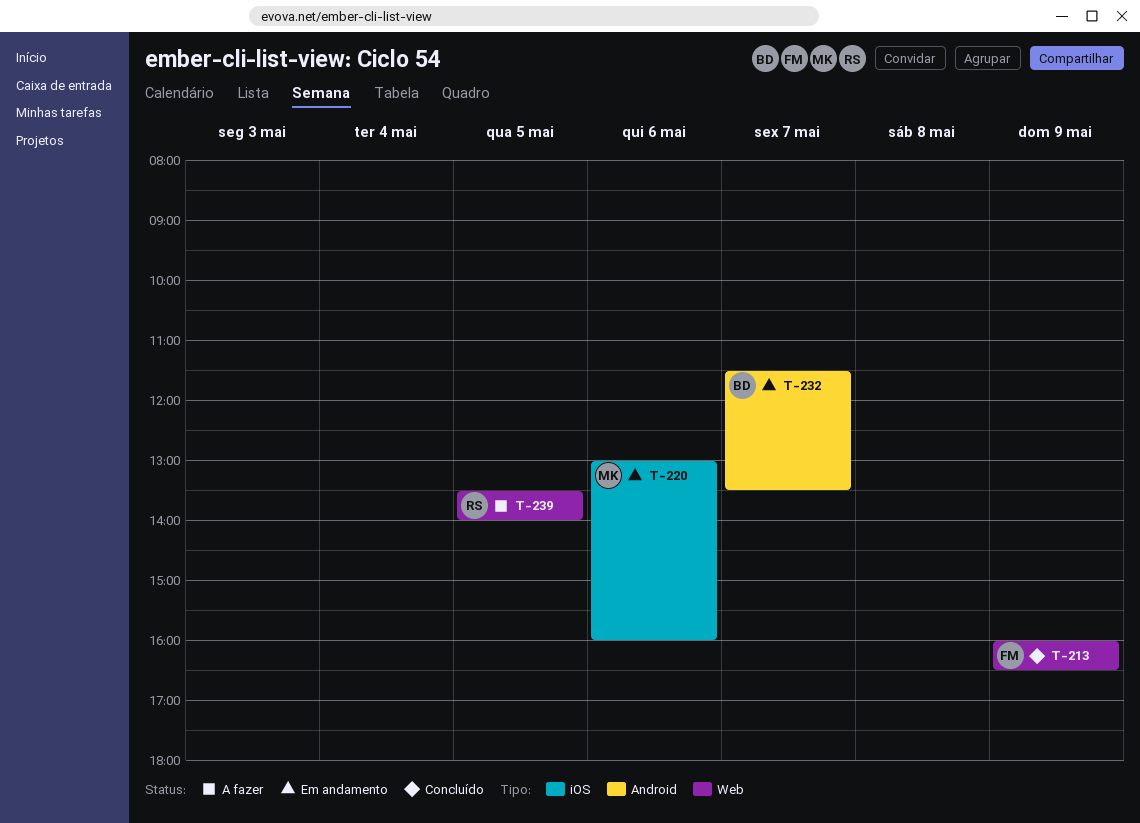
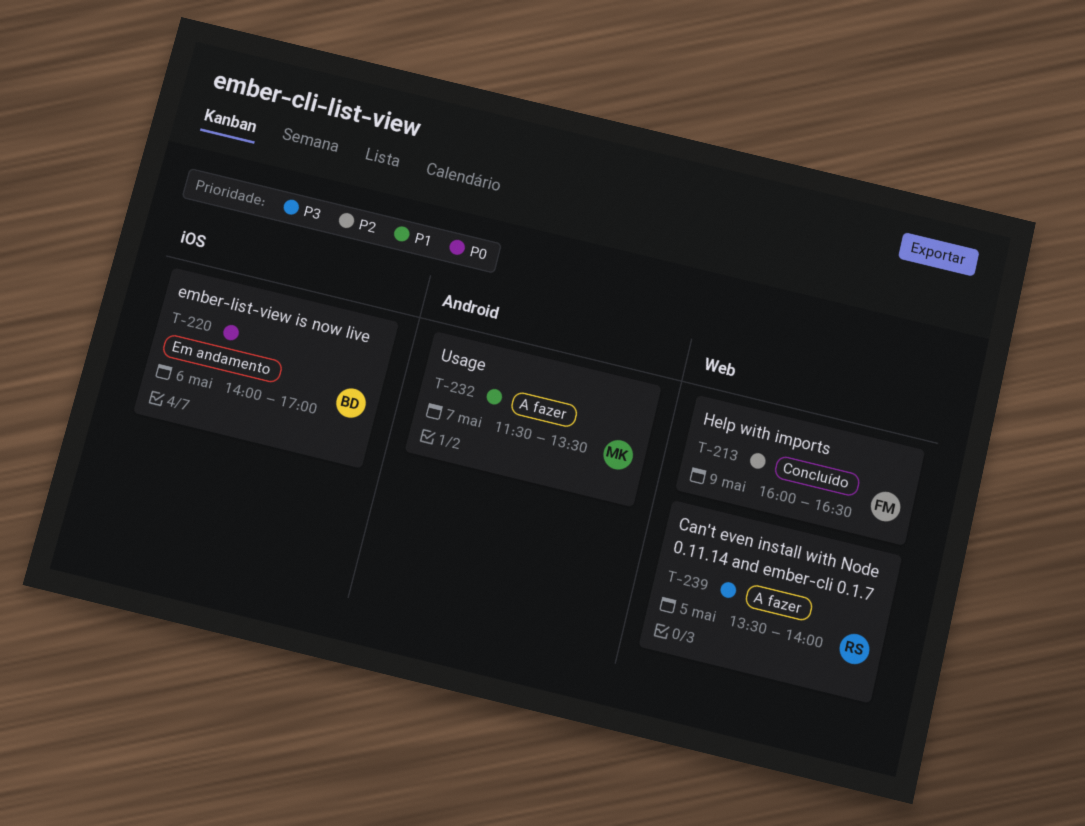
T-220, owner: MK -> BD
T-220, begins: 13:00 -> 14:00
T-220, ends: 16:00 -> 17:00
T-232, status: Em andamento -> A fazer
T-232, owner: BD -> MK

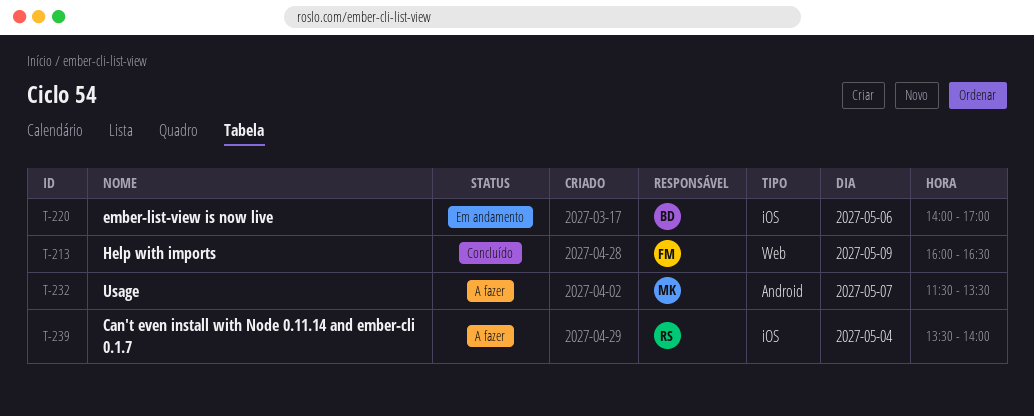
T-239, label: Web -> iOS
T-239, day: May 5 -> May 4

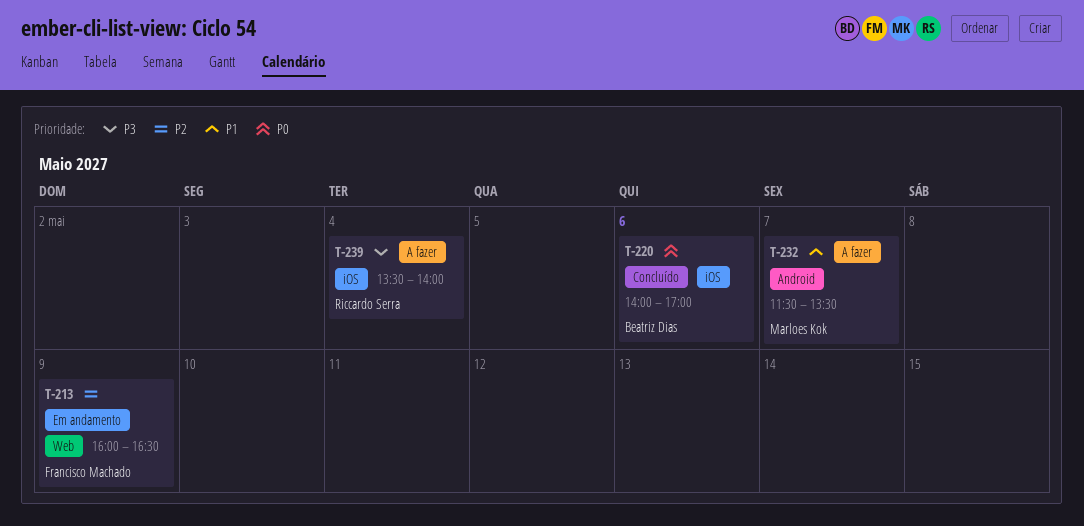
T-213, status: Concluído -> Em andamento
T-220, status: Em andamento -> Concluído

